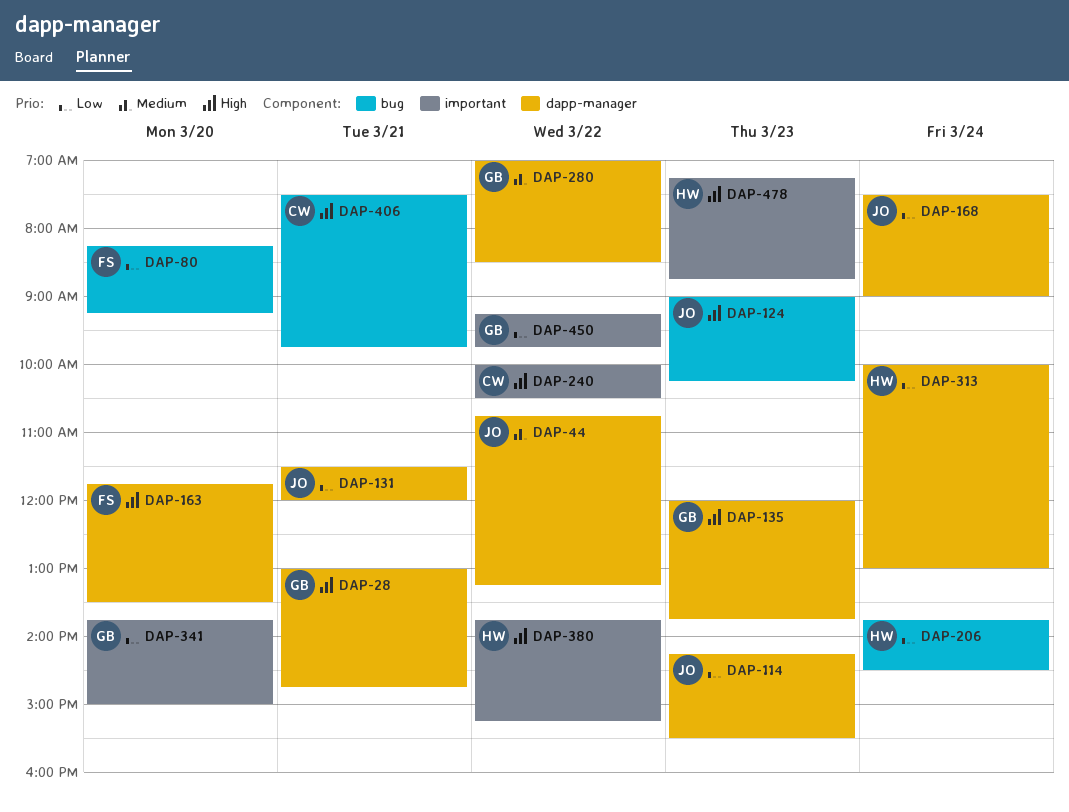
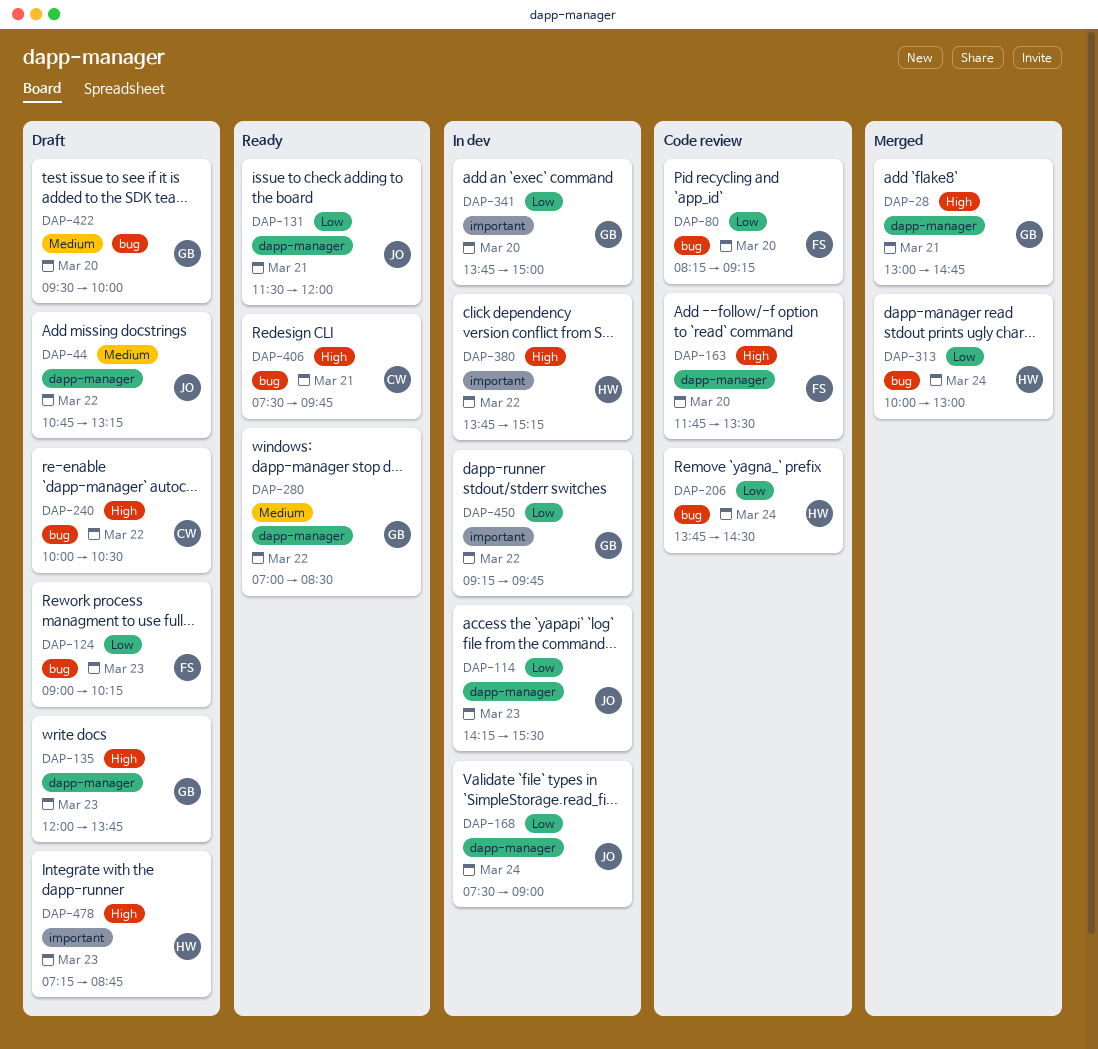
DAP-124, owner: JO -> FS
DAP-124, priority: High -> Low
DAP-240, label: important -> bug
DAP-313, label: dapp-manager -> bug
DAP-422: none -> present

